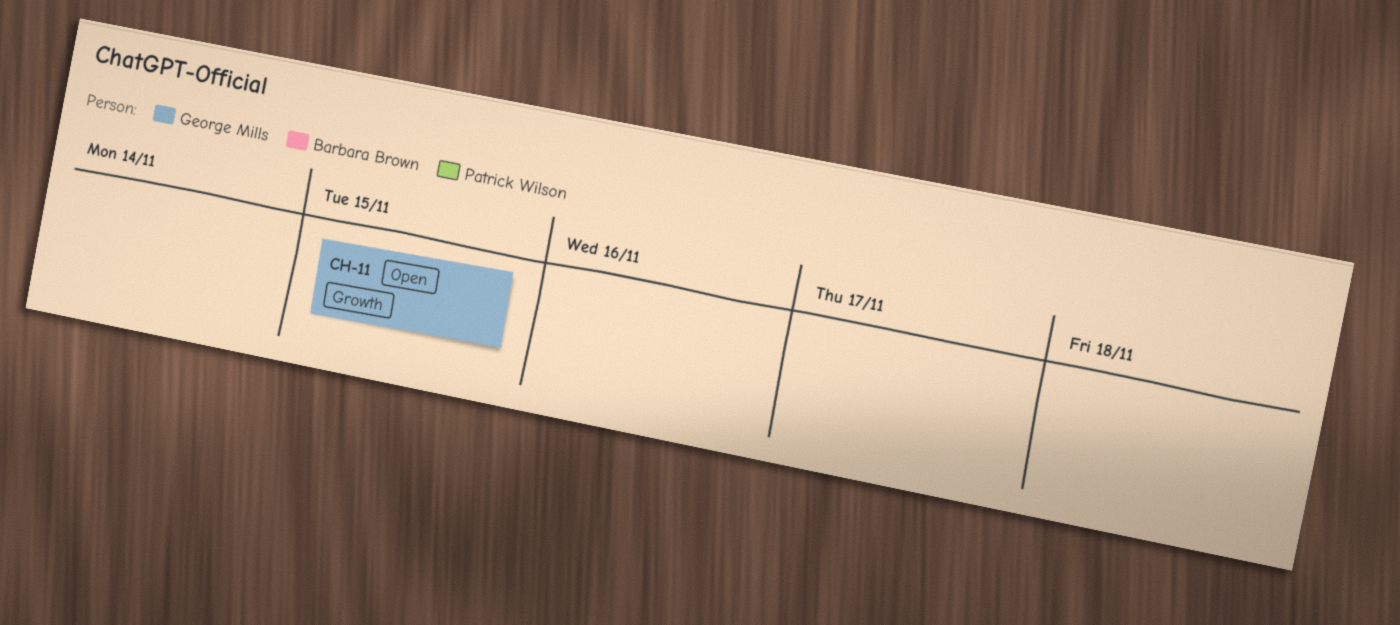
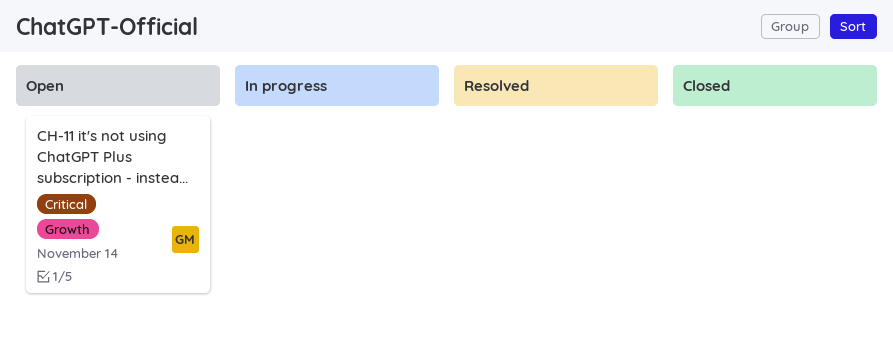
CH-11, due: Nov 15 -> Nov 14

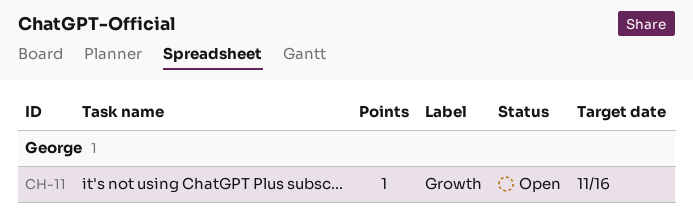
CH-11, due: Nov 14 -> Nov 16

